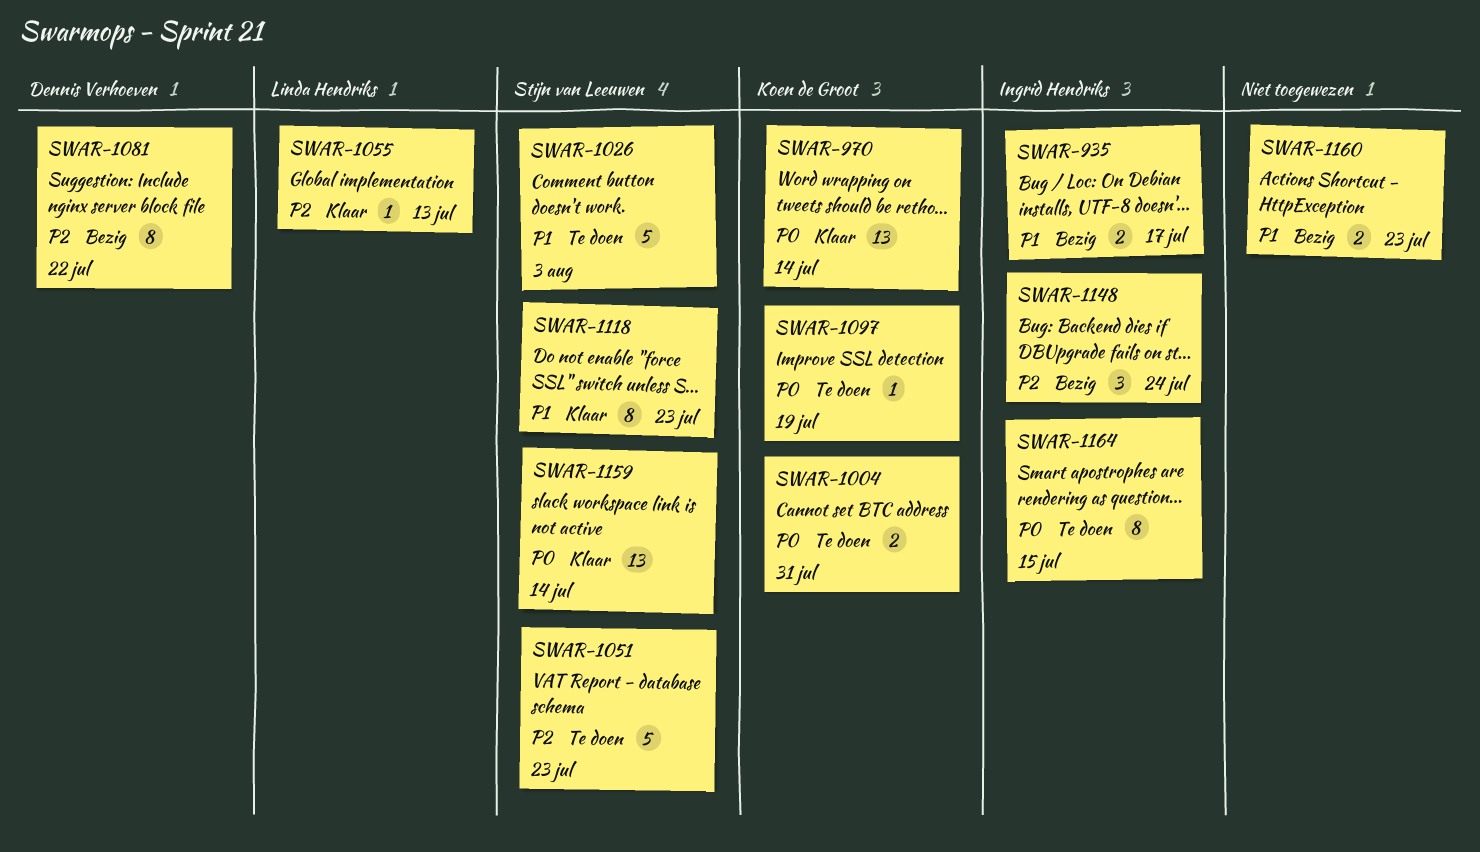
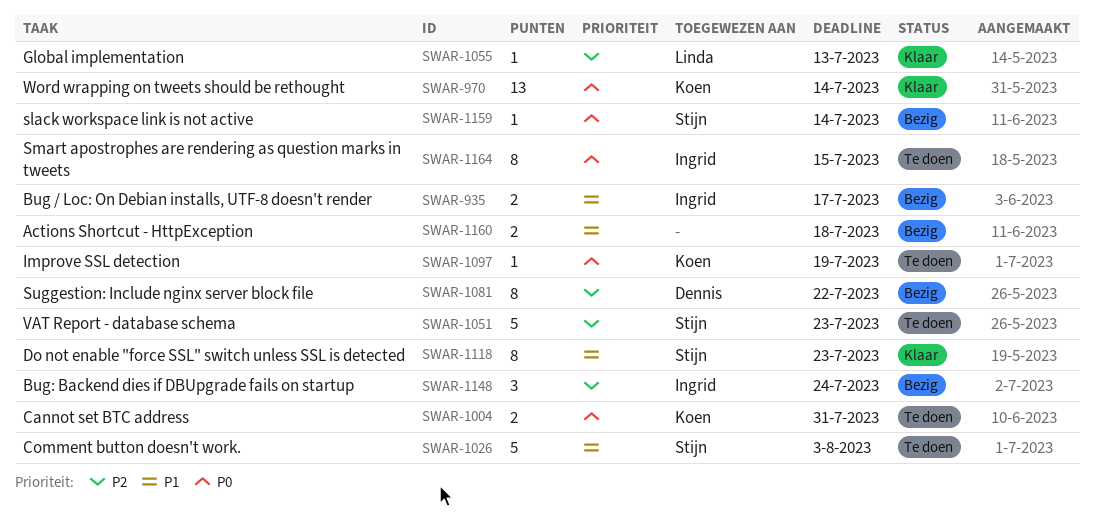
SWAR-1159, status: Klaar -> Bezig
SWAR-1159, estimate: 13 -> 1
SWAR-1160, due: Jul 23 -> Jul 18

